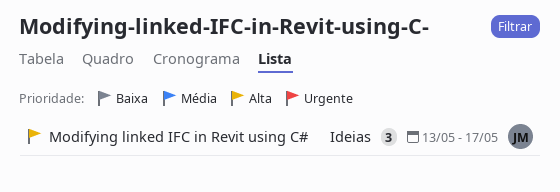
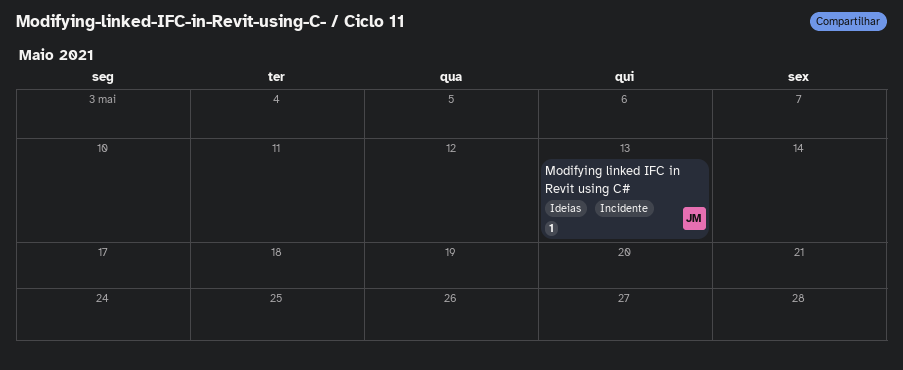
Modifying linked IFC in Revit using C#, estimate: 3 -> 1
Modifying linked IFC in Revit using C#, due: May 17 -> May 13

